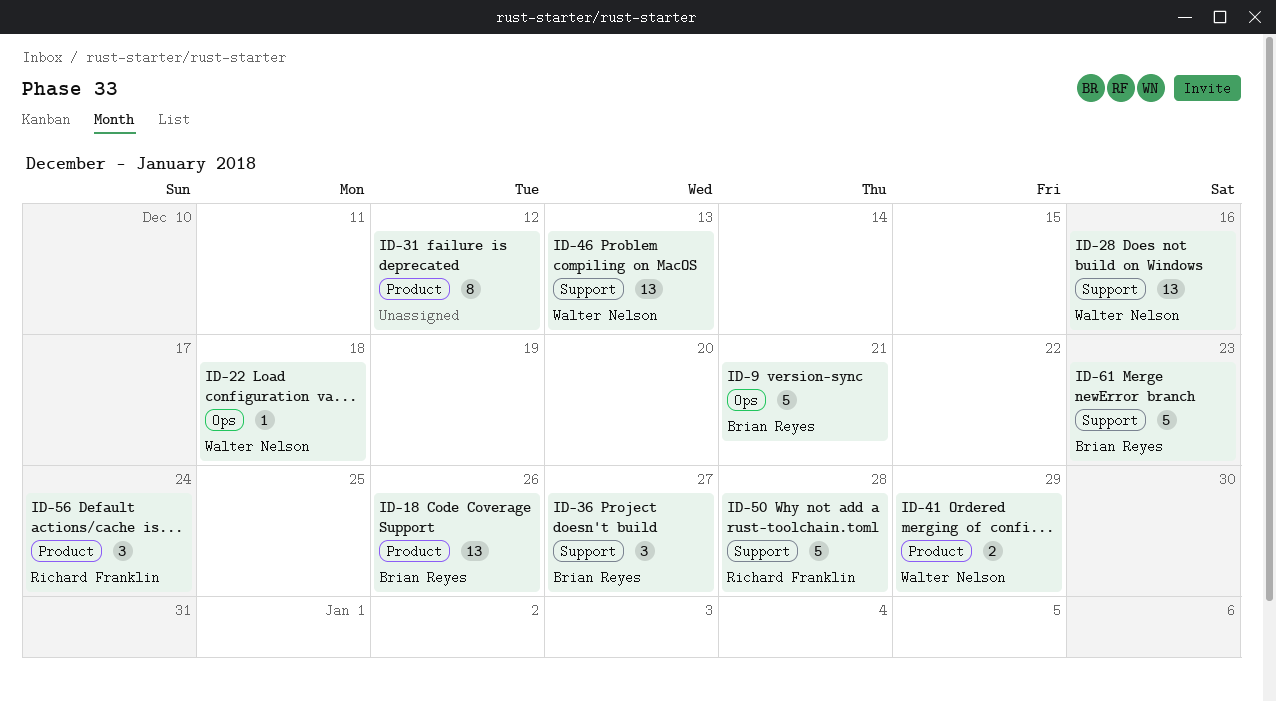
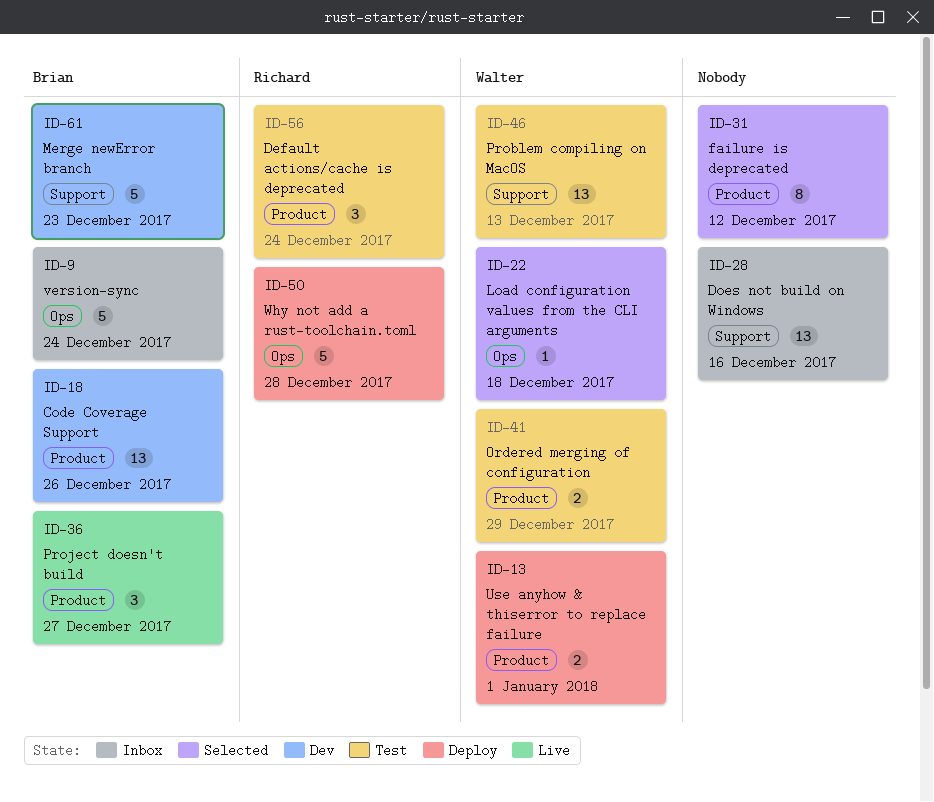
ID-9, due: Dec 21 -> Dec 24
ID-13: none -> present
ID-28, owner: Walter Nelson -> none
ID-36, label: Support -> Product
ID-50, label: Support -> Ops

